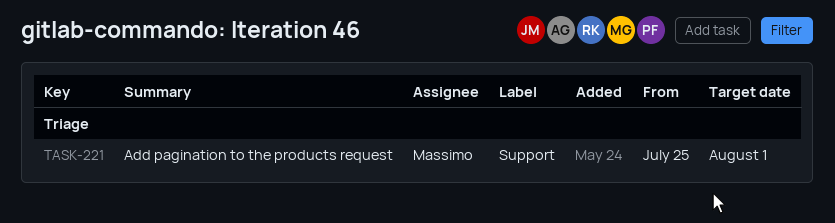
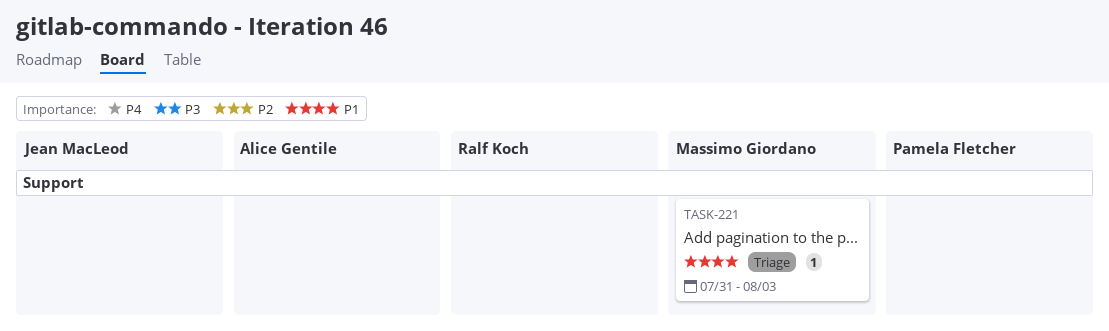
TASK-221, start: Jul 25 -> Jul 31
TASK-221, due: Aug 1 -> Aug 3

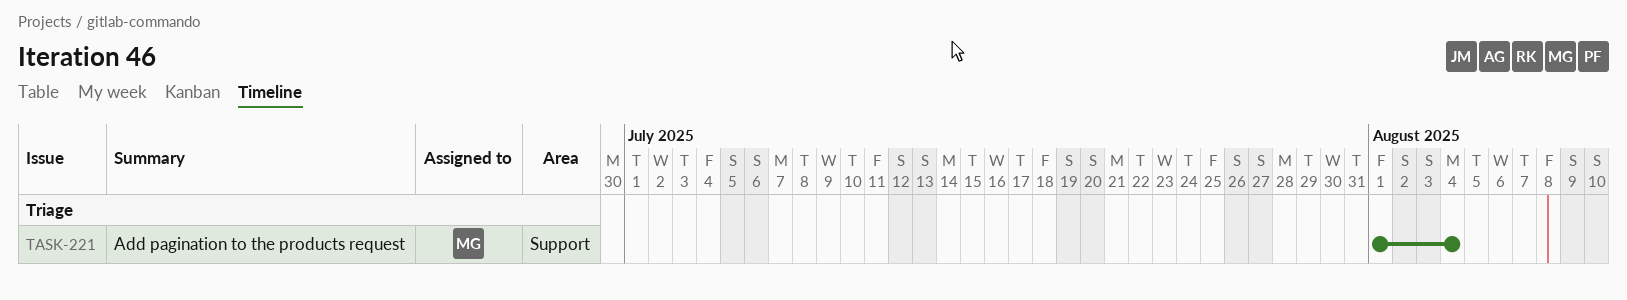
TASK-221, start: Jul 31 -> Aug 1
TASK-221, due: Aug 3 -> Aug 4

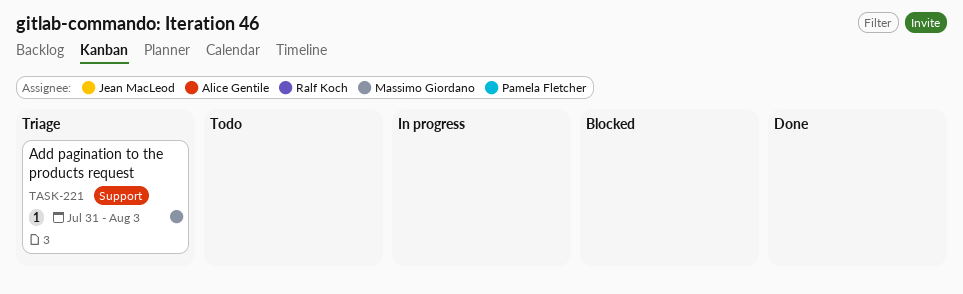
TASK-221, start: Aug 1 -> Jul 31
TASK-221, due: Aug 4 -> Aug 3

